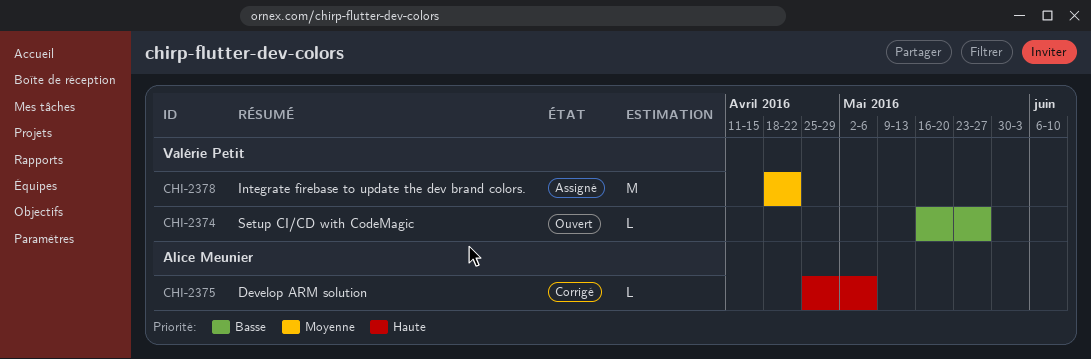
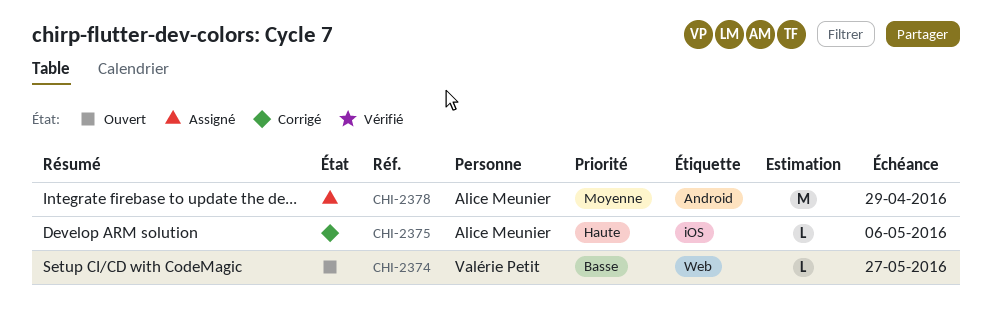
CHI-2378, owner: Valérie Petit -> Alice Meunier
CHI-2378, due: Apr 22 -> Apr 29

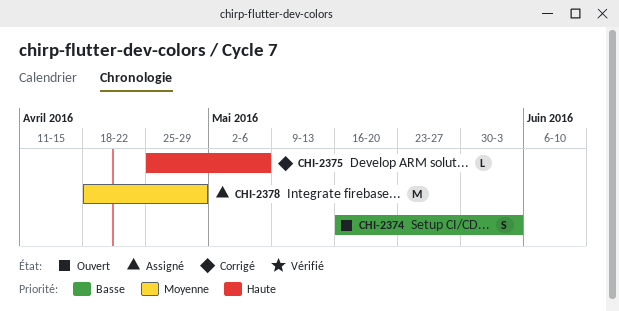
CHI-2374, estimate: L -> S
CHI-2374, due: May 27 -> Jun 3

